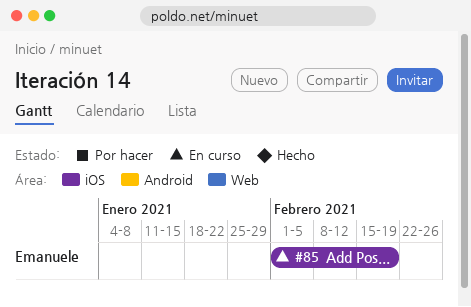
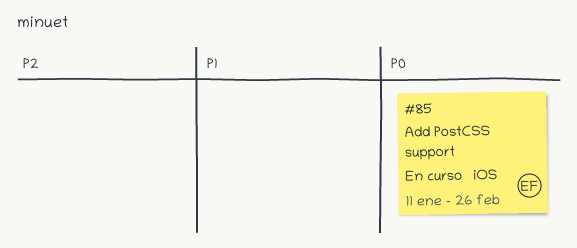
#85, start: Feb 1 -> Jan 11
#85, due: Feb 19 -> Feb 26

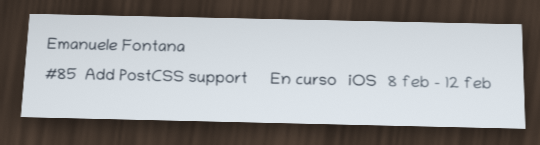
#85, start: Jan 11 -> Feb 8
#85, due: Feb 26 -> Feb 12

